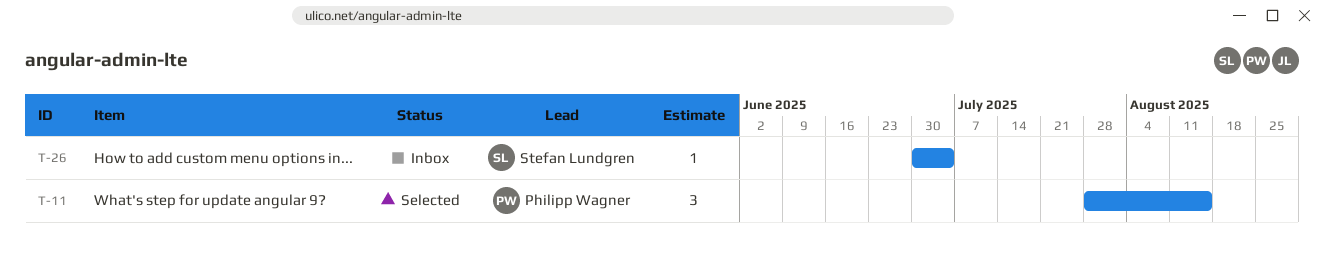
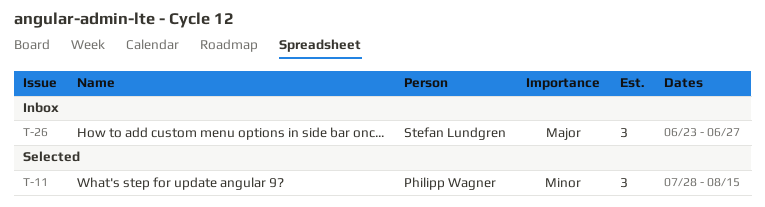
T-26, estimate: 1 -> 3
T-26, start: Jun 30 -> Jun 23
T-26, due: Jul 4 -> Jun 27

